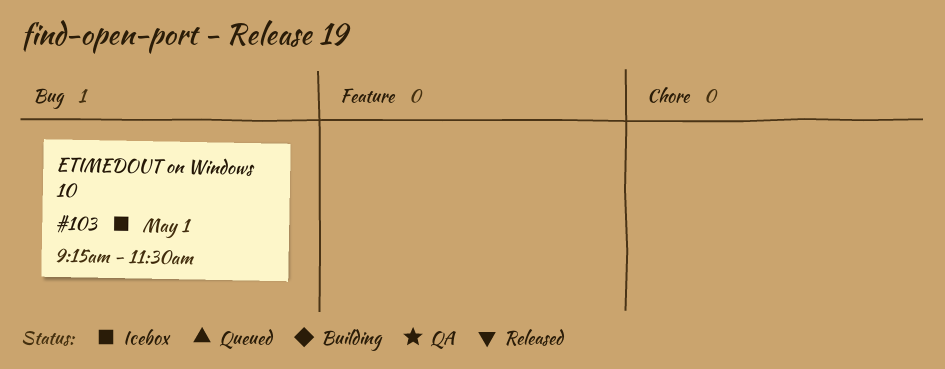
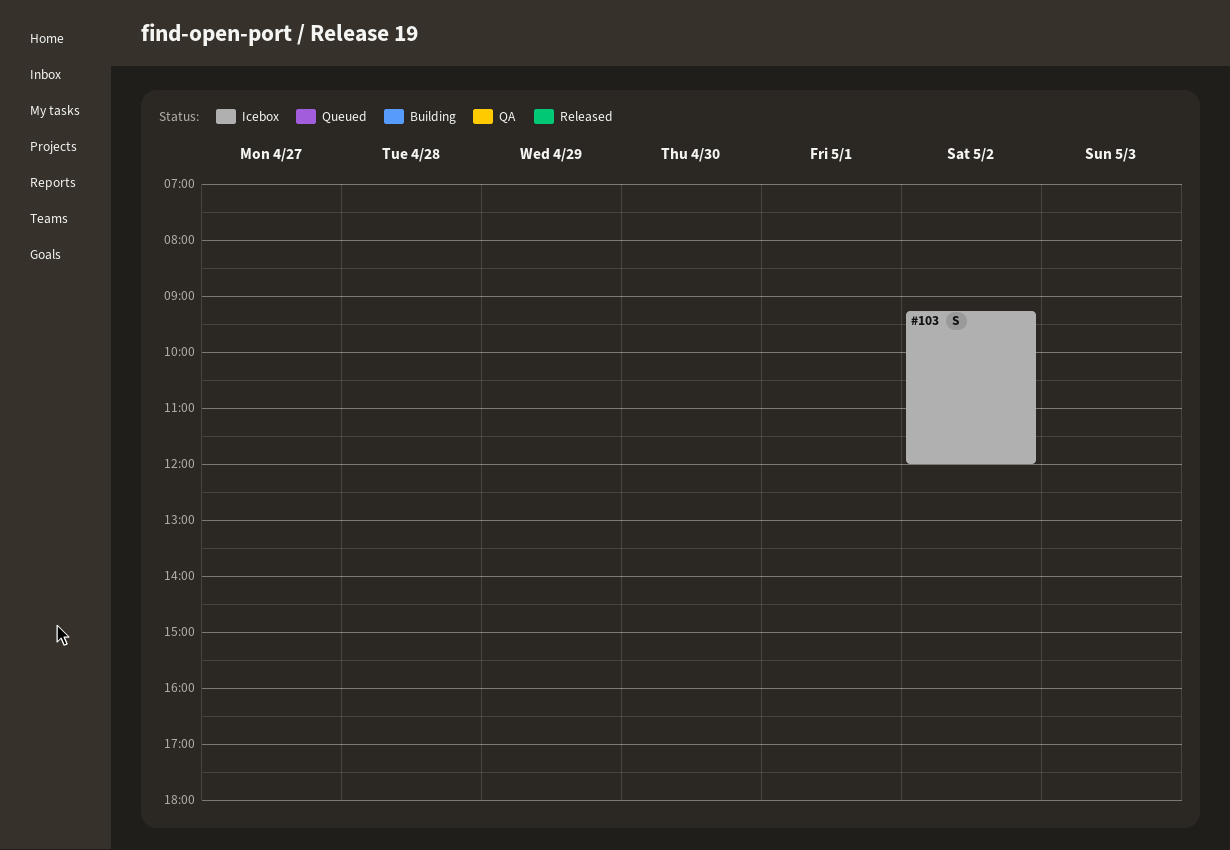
#103, day: May 1 -> May 2
#103, ends: 11:30 -> 12:00

